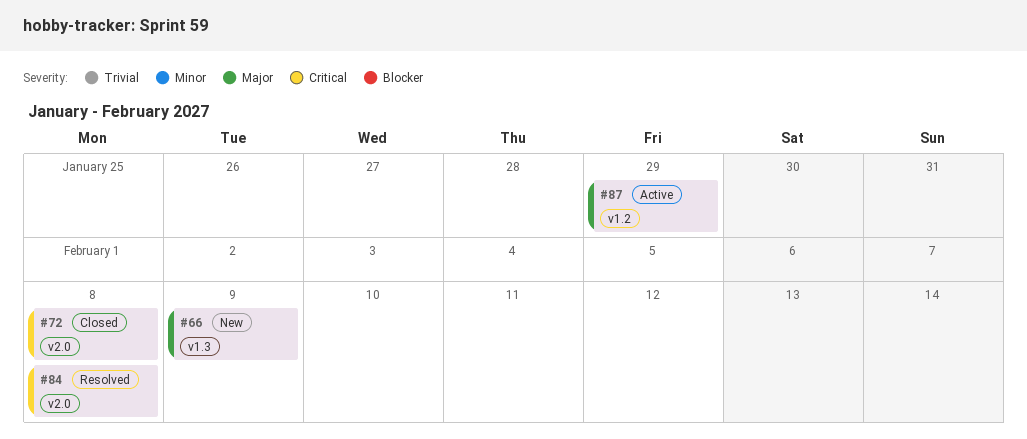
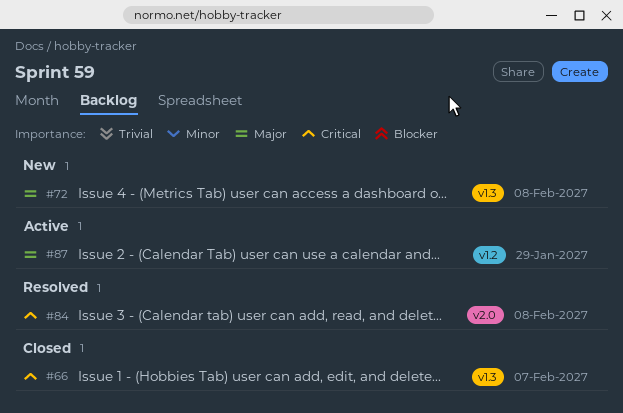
#66, status: New -> Closed
#66, priority: Major -> Critical
#66, due: Feb 9 -> Feb 7
#72, status: Closed -> New
#72, priority: Critical -> Major
#72, label: v2.0 -> v1.3

